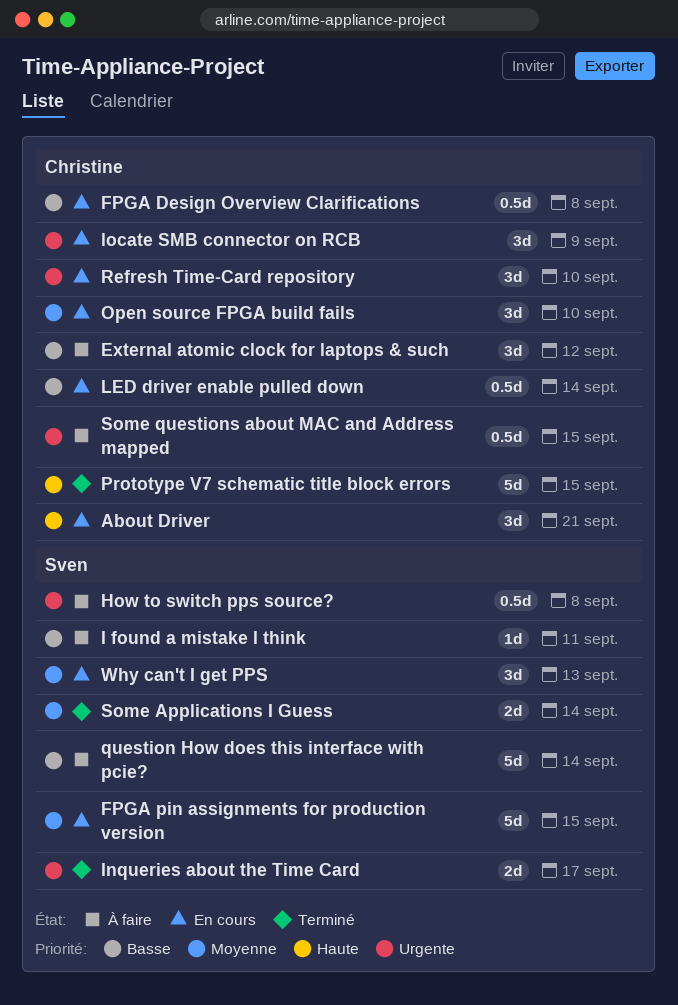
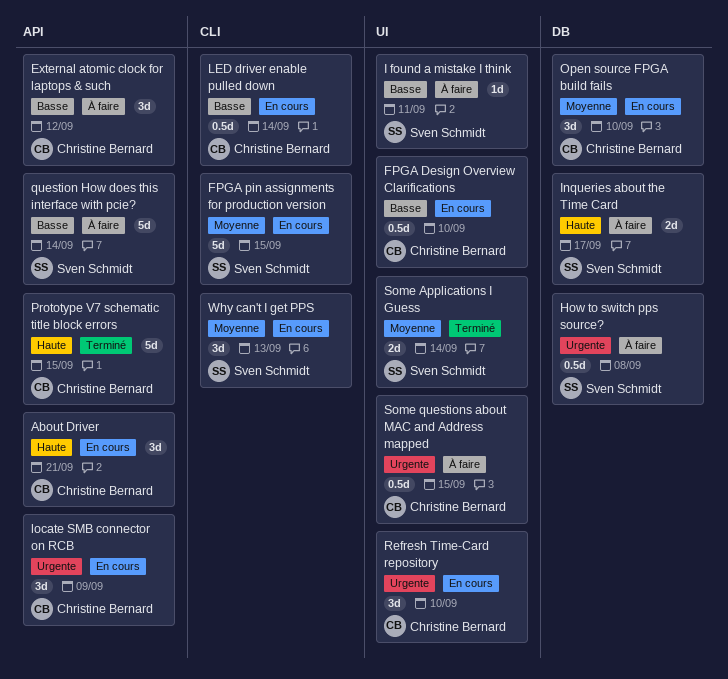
FPGA Design Overview Clarifications, due: Sep 8 -> Sep 10
Inqueries about the Time Card, status: Terminé -> À faire
Inqueries about the Time Card, priority: Urgente -> Haute

